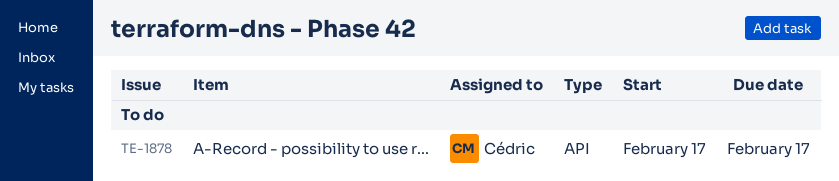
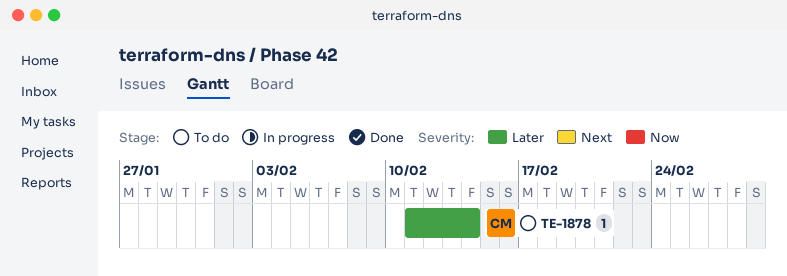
TE-1878, start: Feb 17 -> Feb 11
TE-1878, due: Feb 17 -> Feb 14

